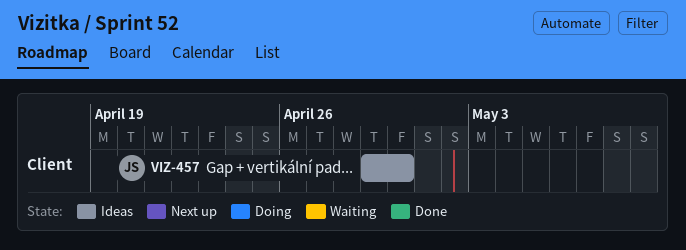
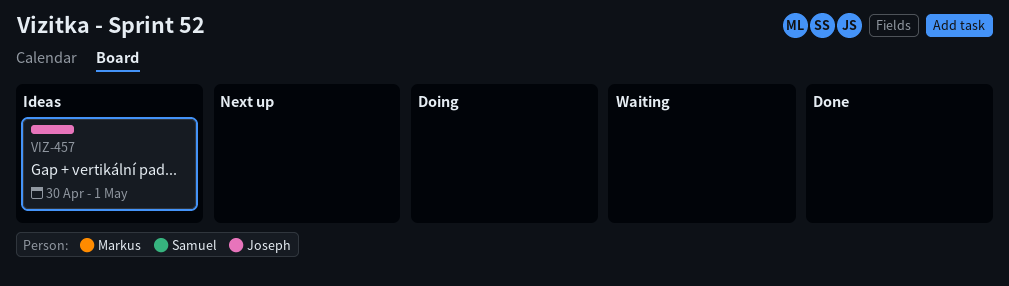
VIZ-457, start: Apr 29 -> Apr 30
VIZ-457, due: Apr 30 -> May 1

